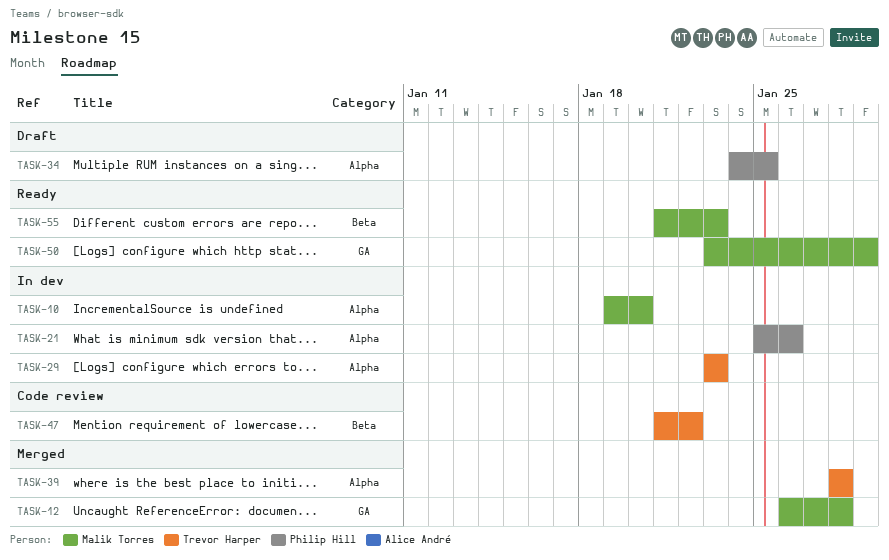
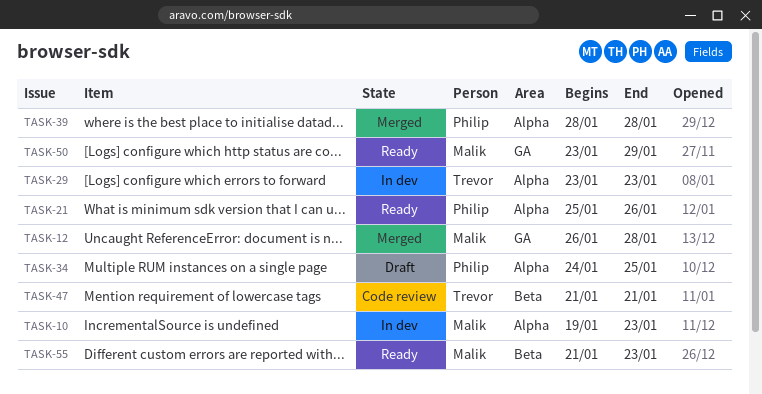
TASK-10, due: Jan 20 -> Jan 23
TASK-21, status: In dev -> Ready
TASK-39, owner: Trevor Harper -> Philip Hill
TASK-47, due: Jan 22 -> Jan 21

